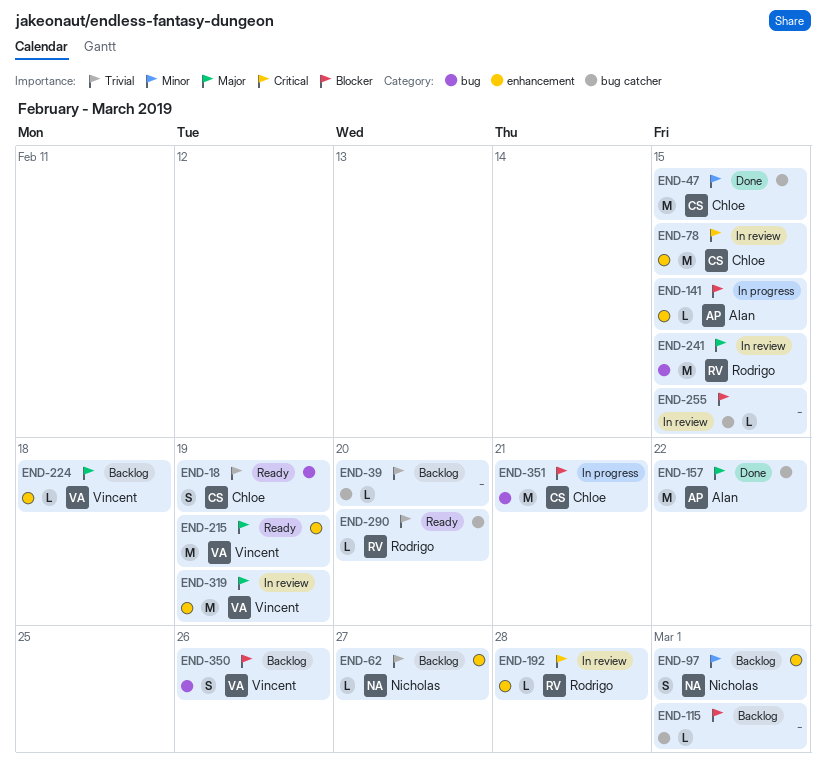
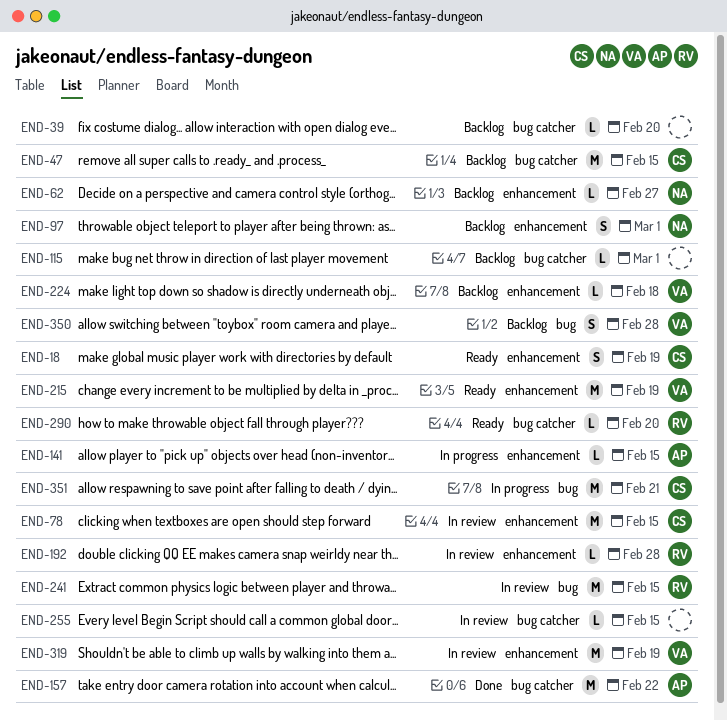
END-18, label: bug -> enhancement
END-47, status: Done -> Backlog
END-350, due: Feb 26 -> Feb 28

